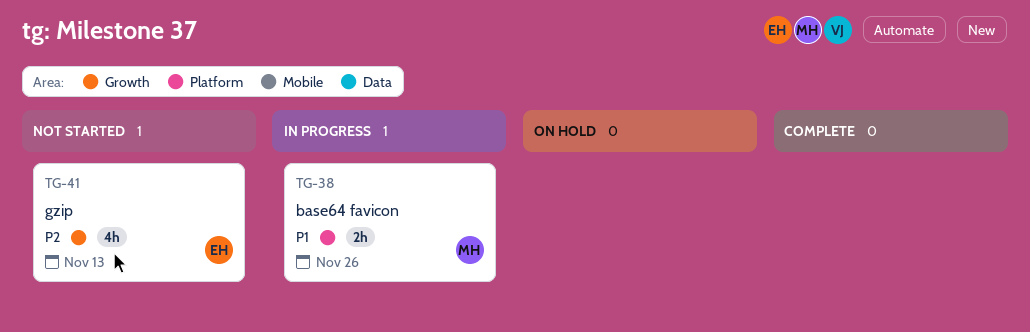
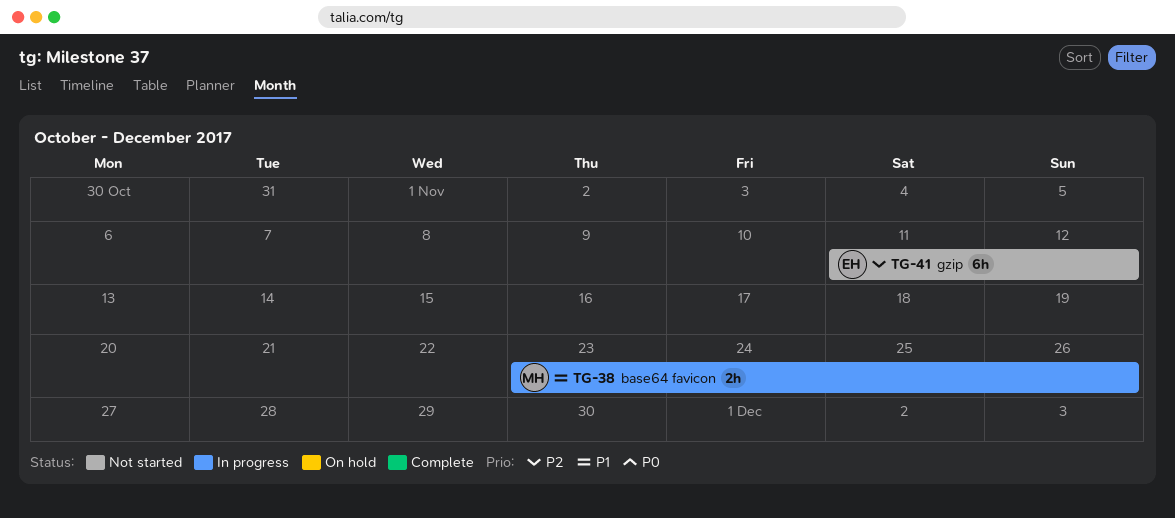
TG-41, estimate: 4h -> 6h
TG-41, due: Nov 13 -> Nov 12

